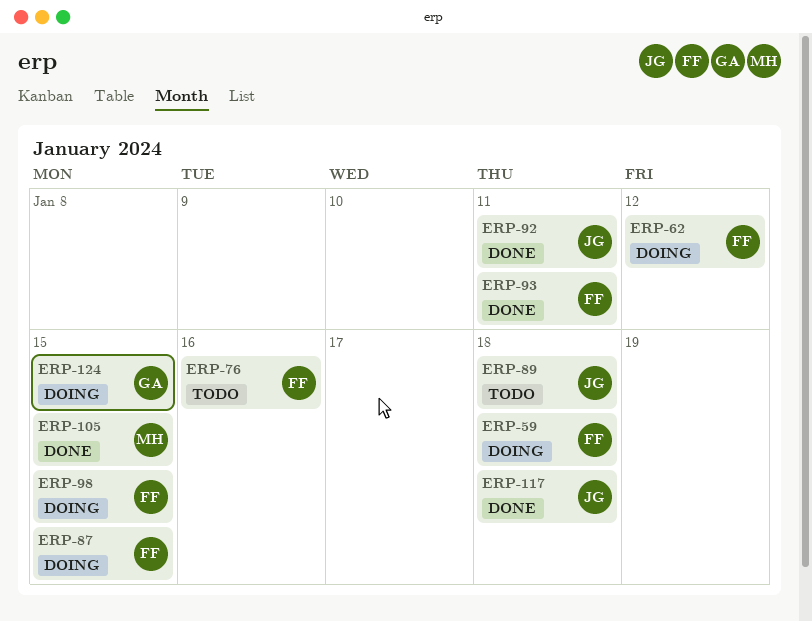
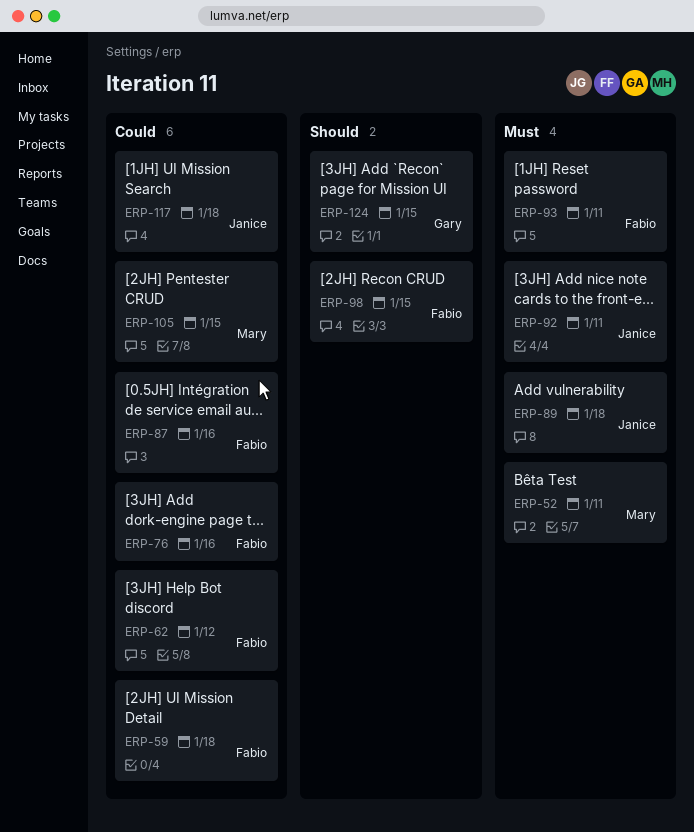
ERP-52: none -> present
ERP-87, due: Jan 15 -> Jan 16

